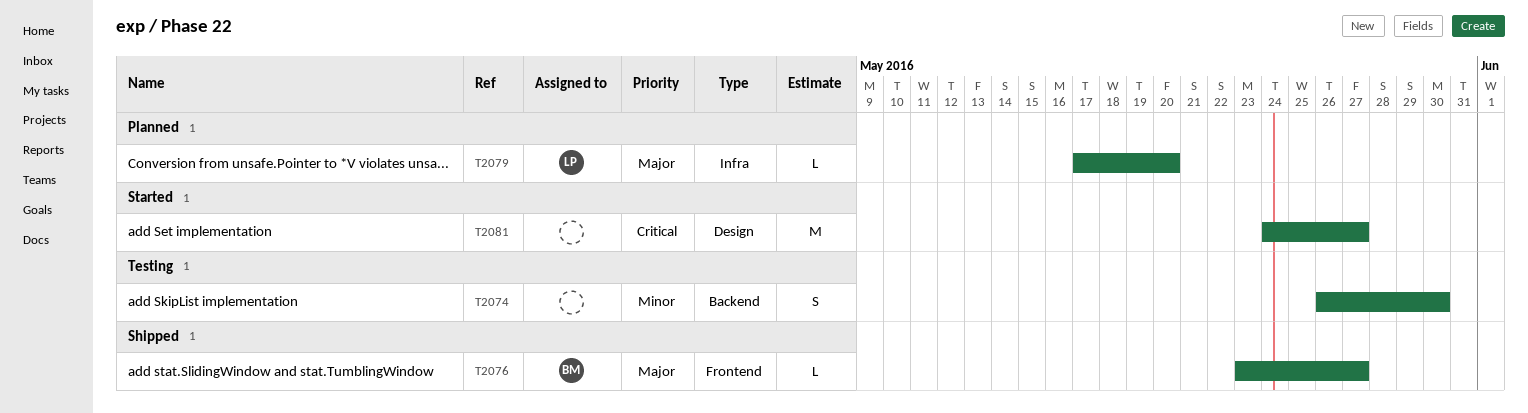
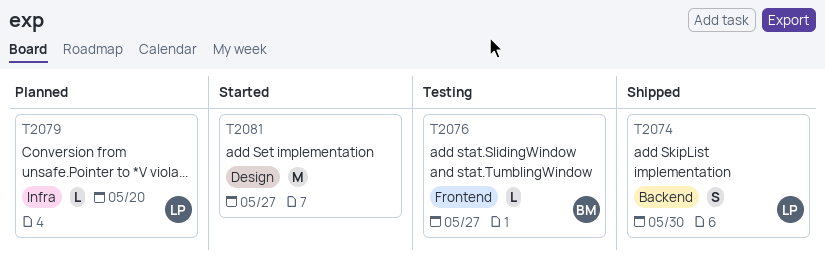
T2074, status: Testing -> Shipped
T2074, owner: none -> LP
T2076, status: Shipped -> Testing

